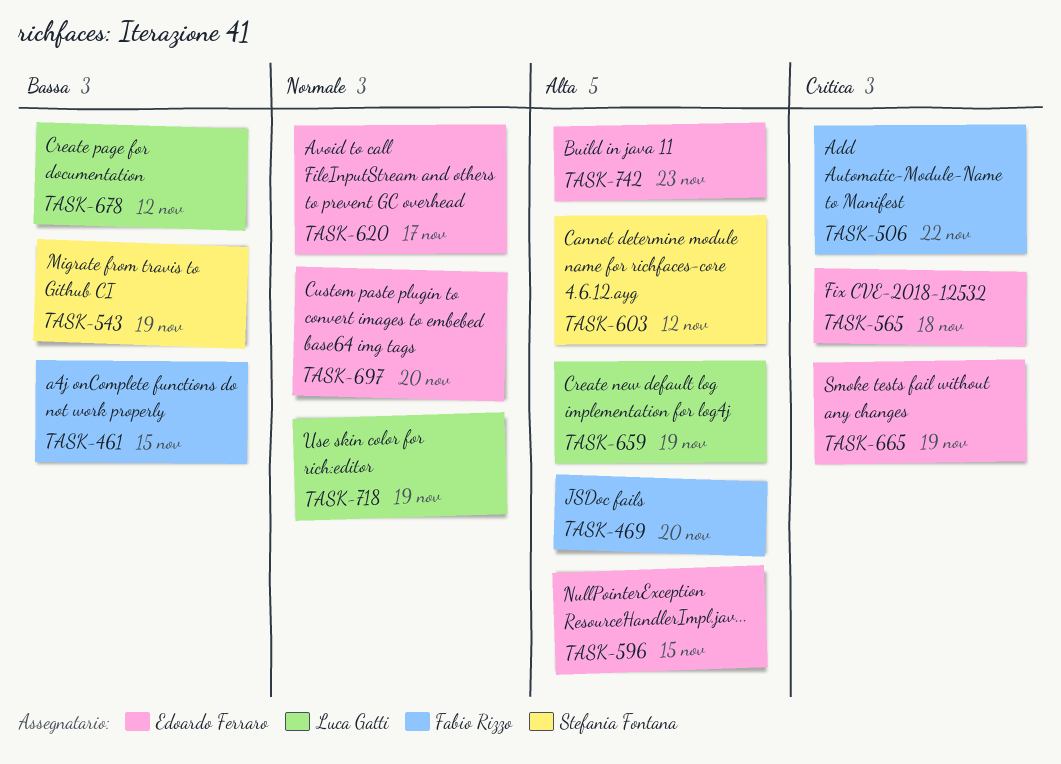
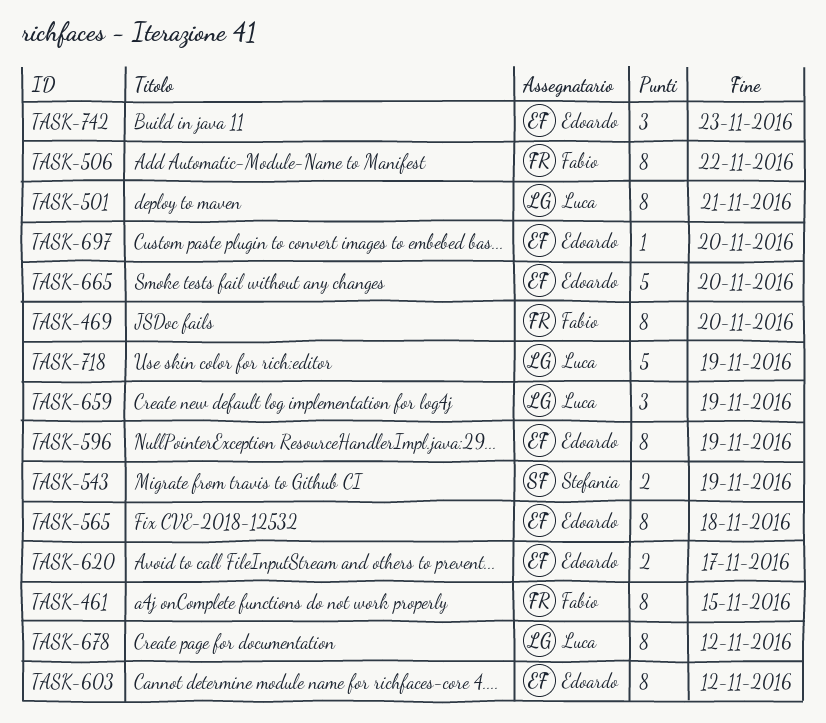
TASK-501: none -> present
TASK-596, due: Nov 15 -> Nov 19
TASK-603, owner: Stefania Fontana -> Edoardo Ferraro
TASK-665, due: Nov 19 -> Nov 20

